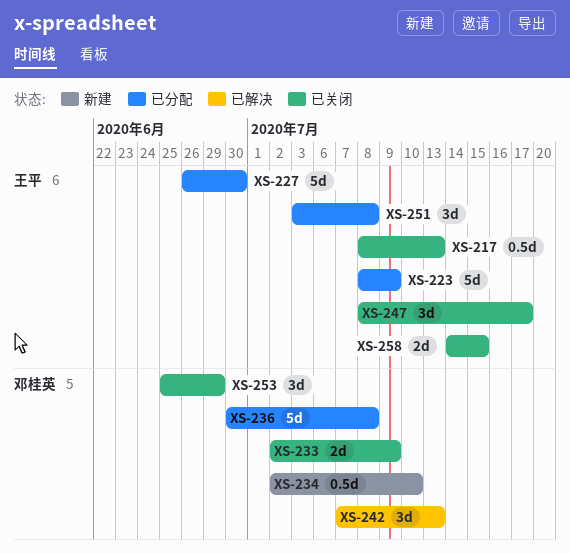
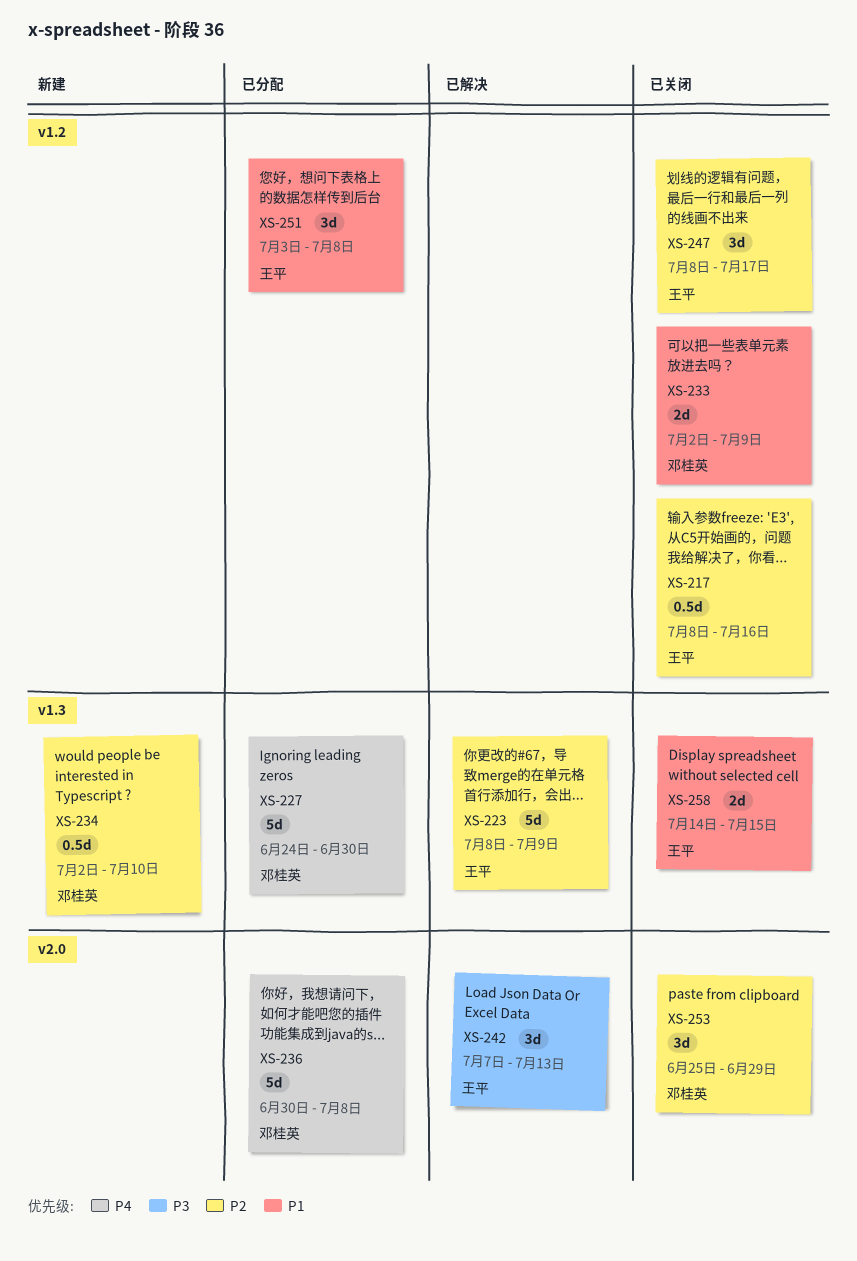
XS-217, due: Jul 13 -> Jul 16
XS-223, status: 已分配 -> 已解决
XS-227, owner: 王平 -> 邓桂英
XS-227, start: Jun 26 -> Jun 24
XS-242, owner: 邓桂英 -> 王平

